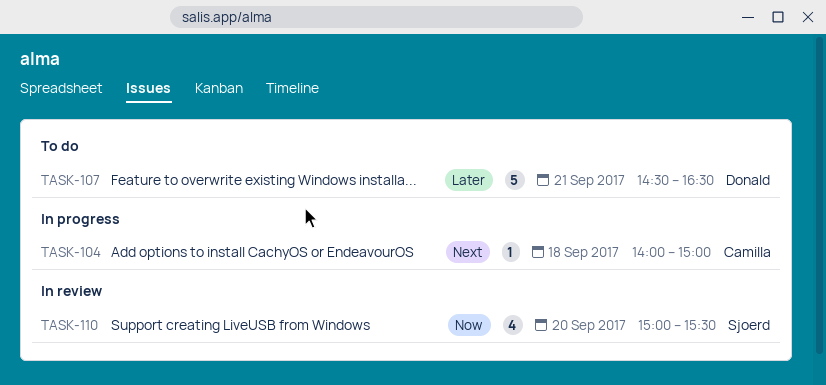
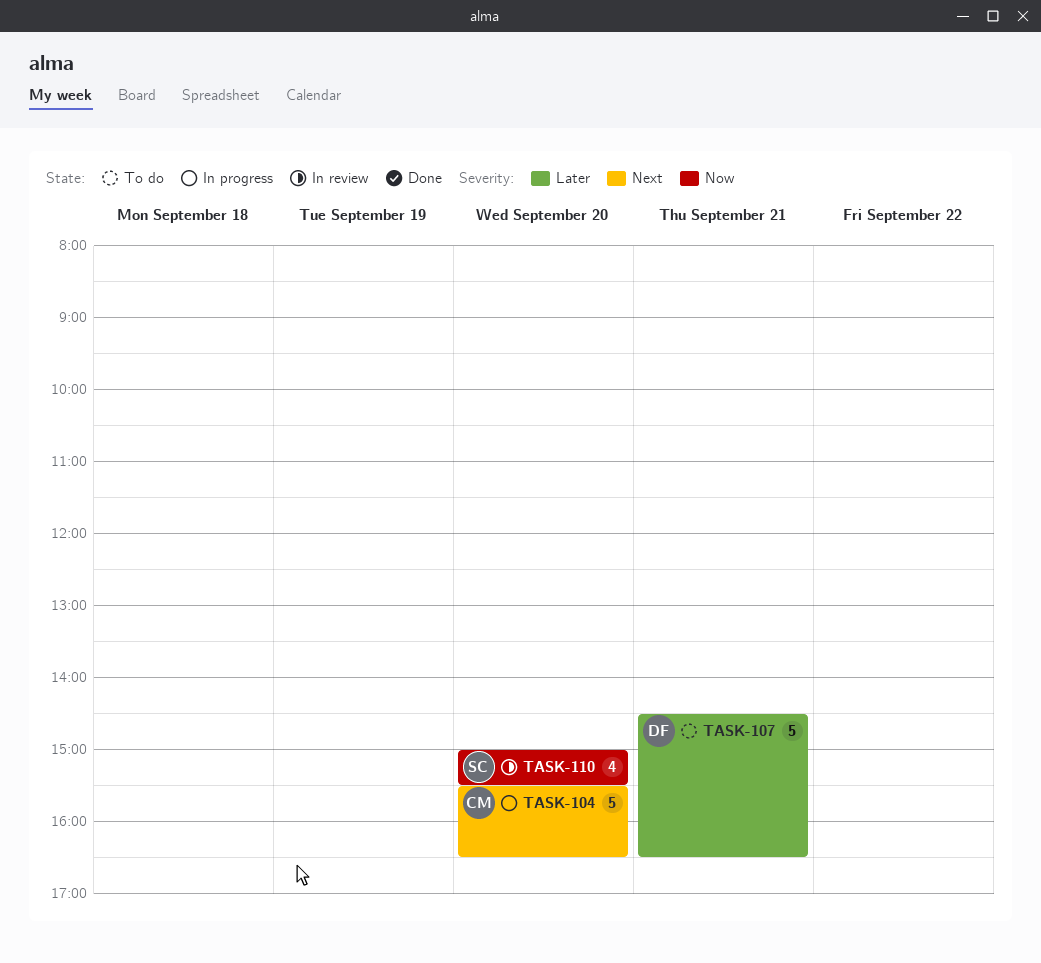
TASK-104, estimate: 1 -> 5
TASK-104, day: Sep 18 -> Sep 20
TASK-104, begins: 14:00 -> 15:30
TASK-104, ends: 15:00 -> 16:30

